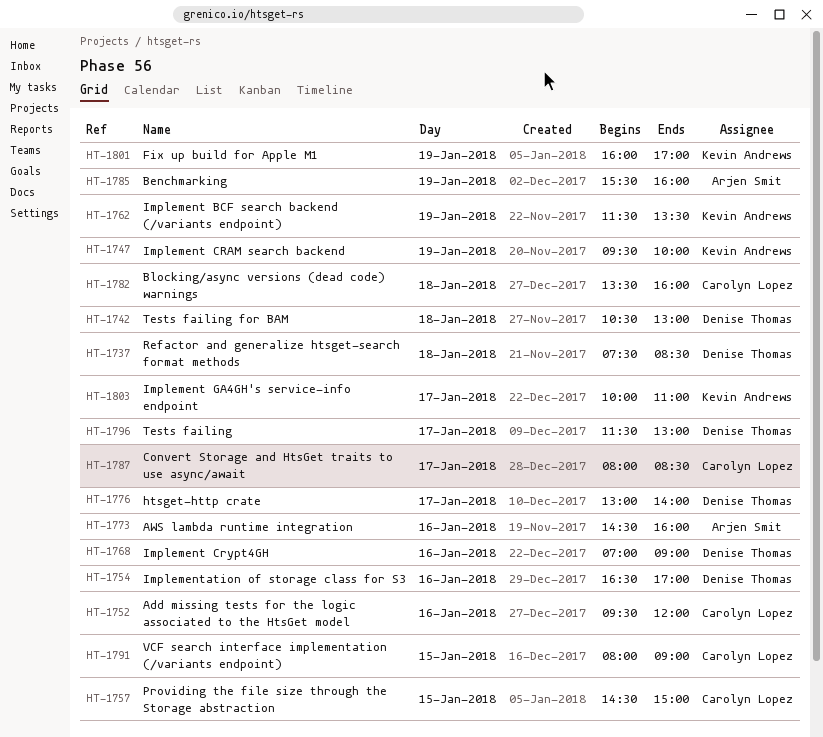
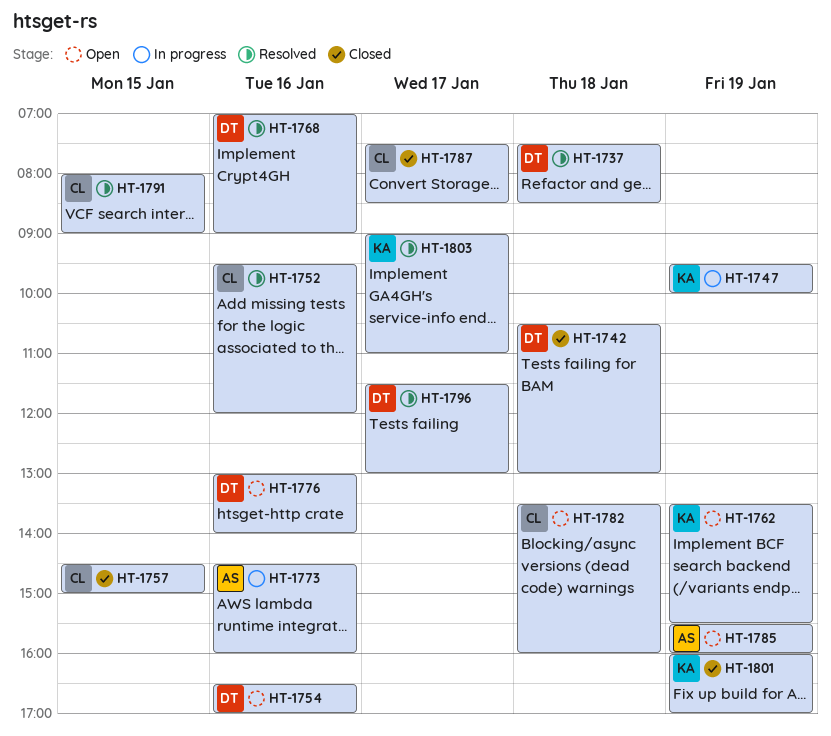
HT-1762, begins: 11:30 -> 13:30
HT-1762, ends: 13:30 -> 15:30
HT-1776, day: Jan 17 -> Jan 16
HT-1787, begins: 08:00 -> 07:30
HT-1803, begins: 10:00 -> 09:00

